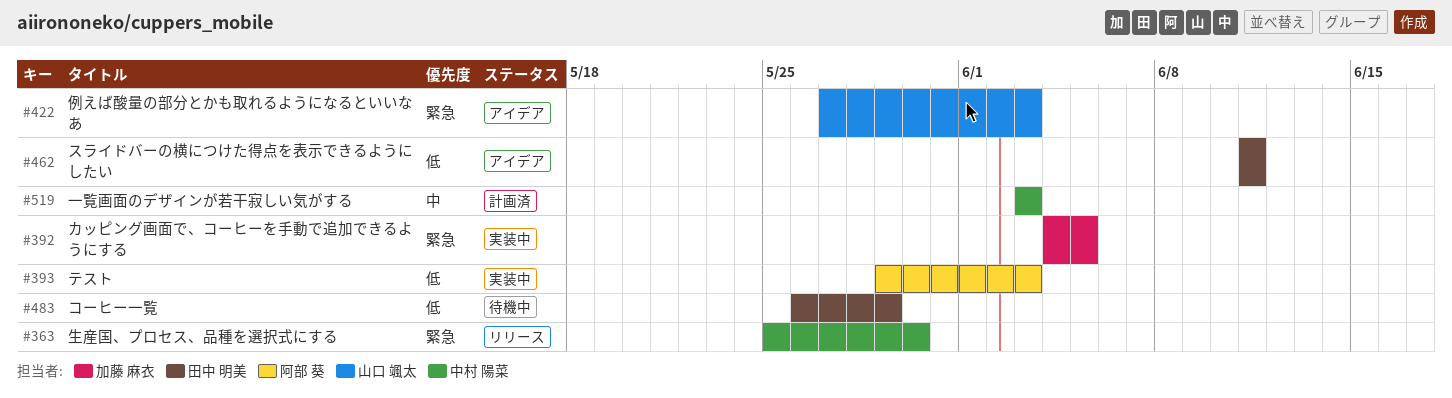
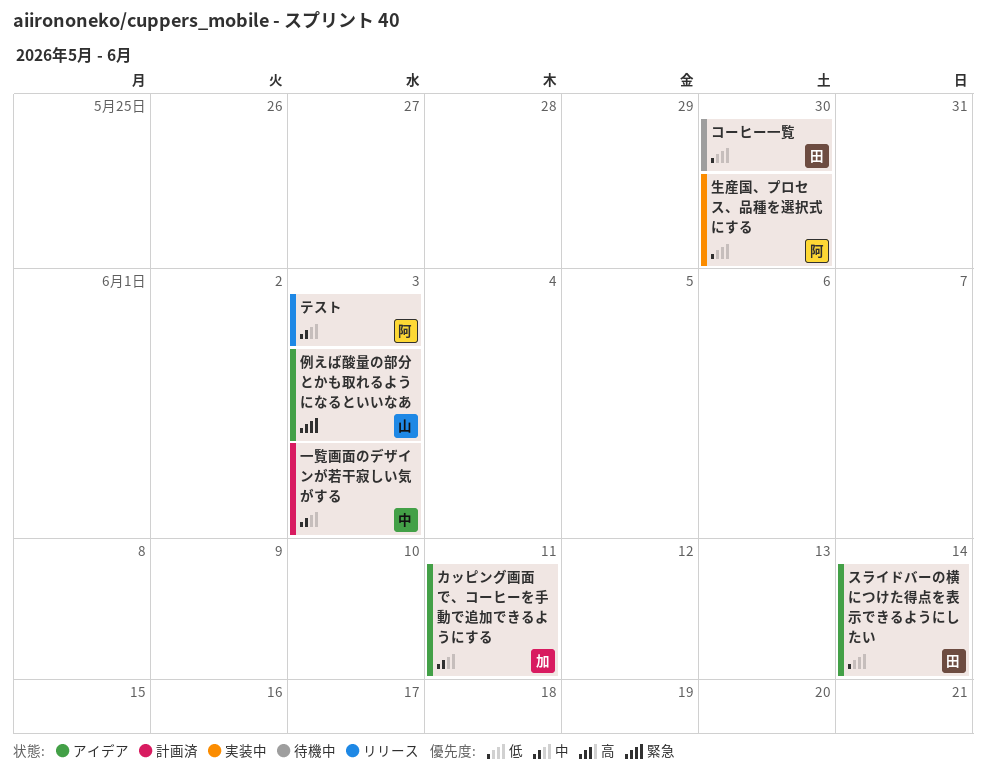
カッピング画面で、コーヒーを手動で追加できるようにする, status: 実装中 -> アイデア
カッピング画面で、コーヒーを手動で追加できるようにする, priority: 緊急 -> 中
カッピング画面で、コーヒーを手動で追加できるようにする, due: Jun 5 -> Jun 11
コーヒー一覧, due: May 29 -> May 30
スライドバーの横につけた得点を表示できるようにしたい, due: Jun 11 -> Jun 14
テスト, status: 実装中 -> リリース
テスト, priority: 低 -> 中
生産国、プロセス、品種を選択式にする, status: リリース -> 実装中
生産国、プロセス、品種を選択式にする, owner: 中村 陽菜 -> 阿部 葵
生産国、プロセス、品種を選択式にする, priority: 緊急 -> 低

